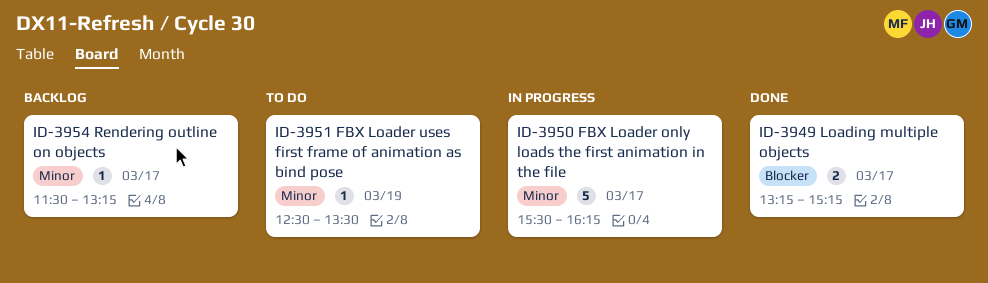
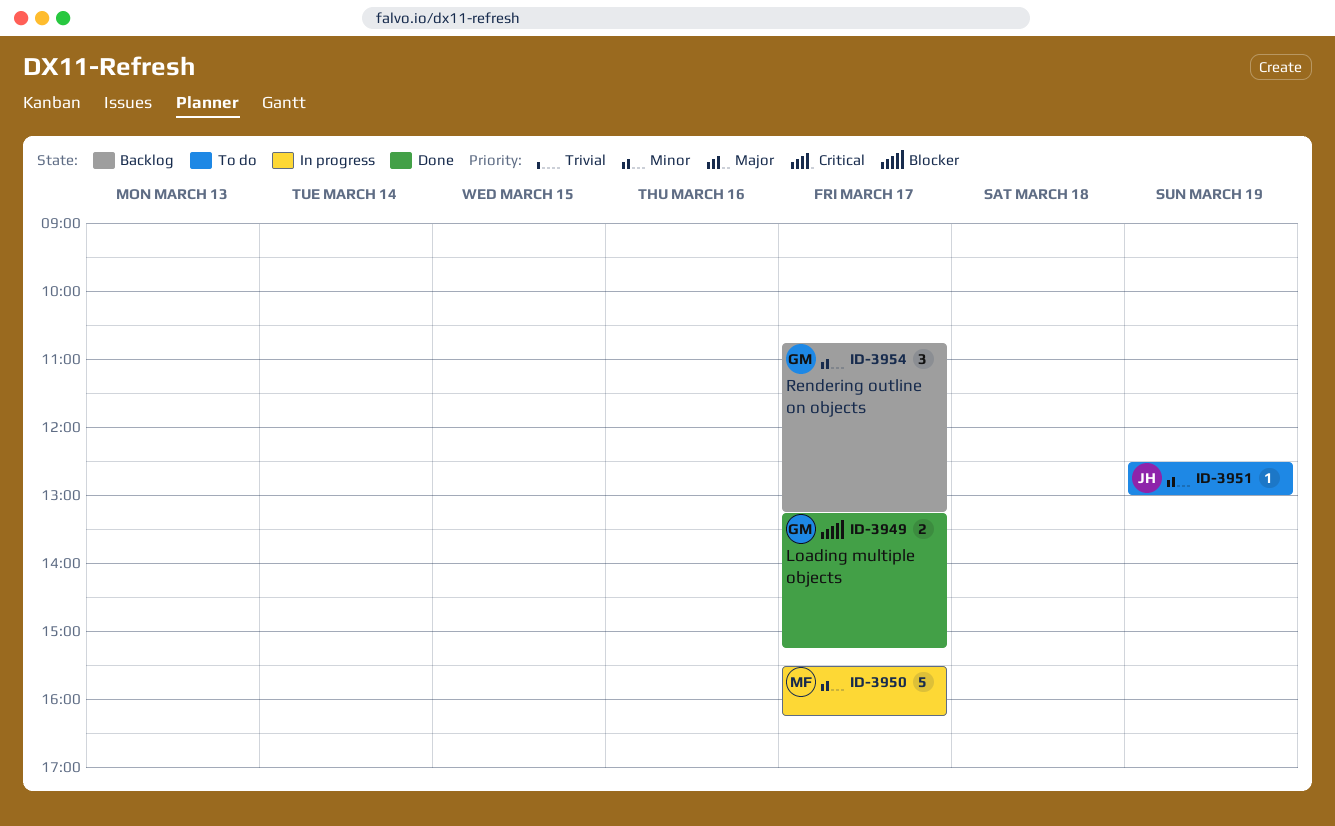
ID-3951, ends: 13:30 -> 13:00
ID-3954, estimate: 1 -> 3
ID-3954, begins: 11:30 -> 10:45

